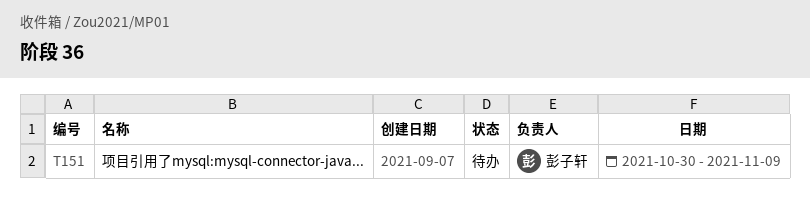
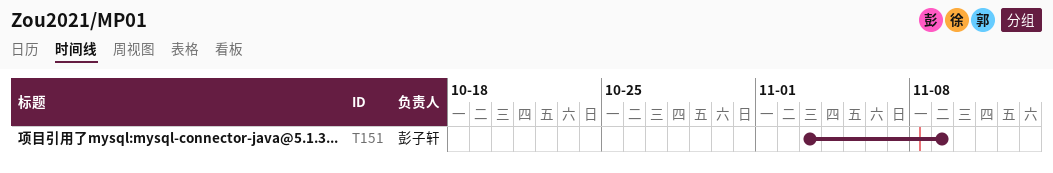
T151, start: Oct 30 -> Nov 3

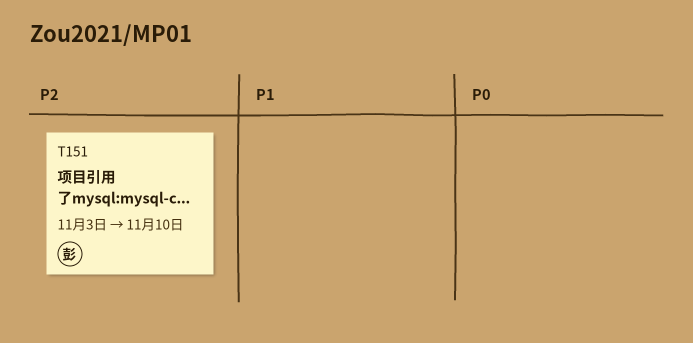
T151, due: Nov 9 -> Nov 10

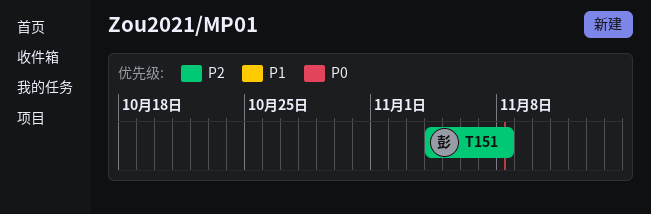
T151, start: Nov 3 -> Nov 4
T151, due: Nov 10 -> Nov 8

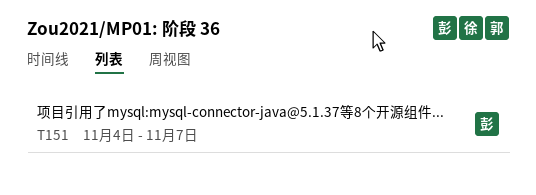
T151, due: Nov 8 -> Nov 7

